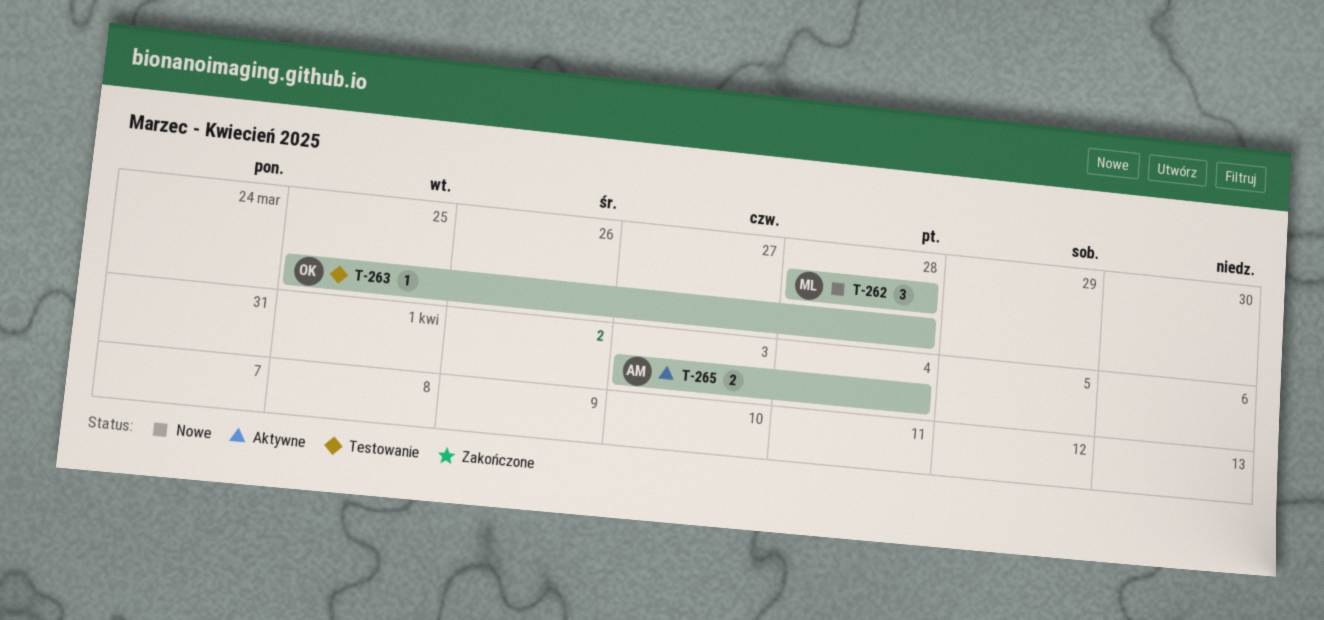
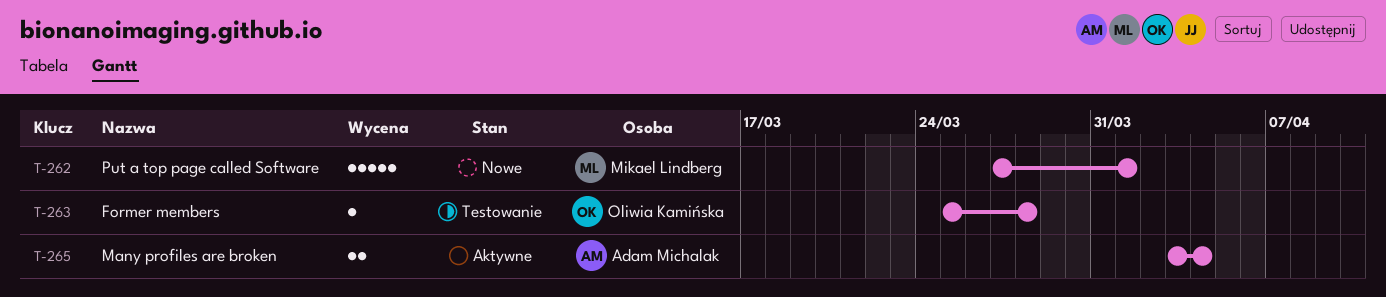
T-262, estimate: 3 -> 5
T-262, start: Mar 28 -> Mar 27
T-262, due: Mar 28 -> Apr 1

